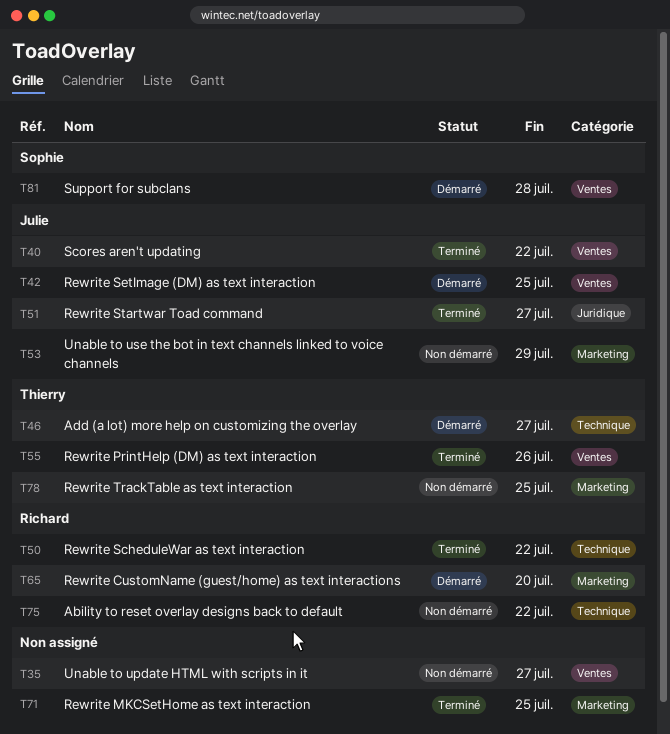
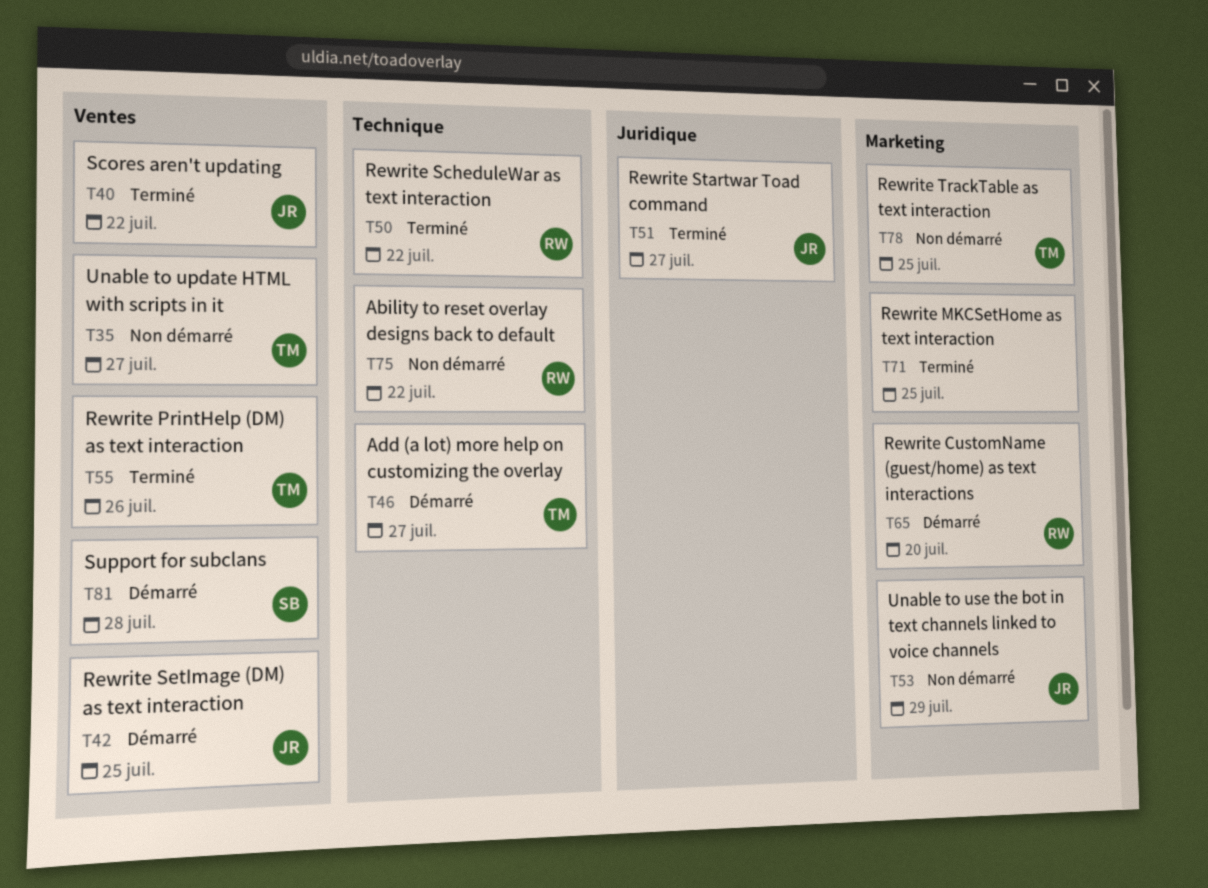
T35, owner: none -> Thierry

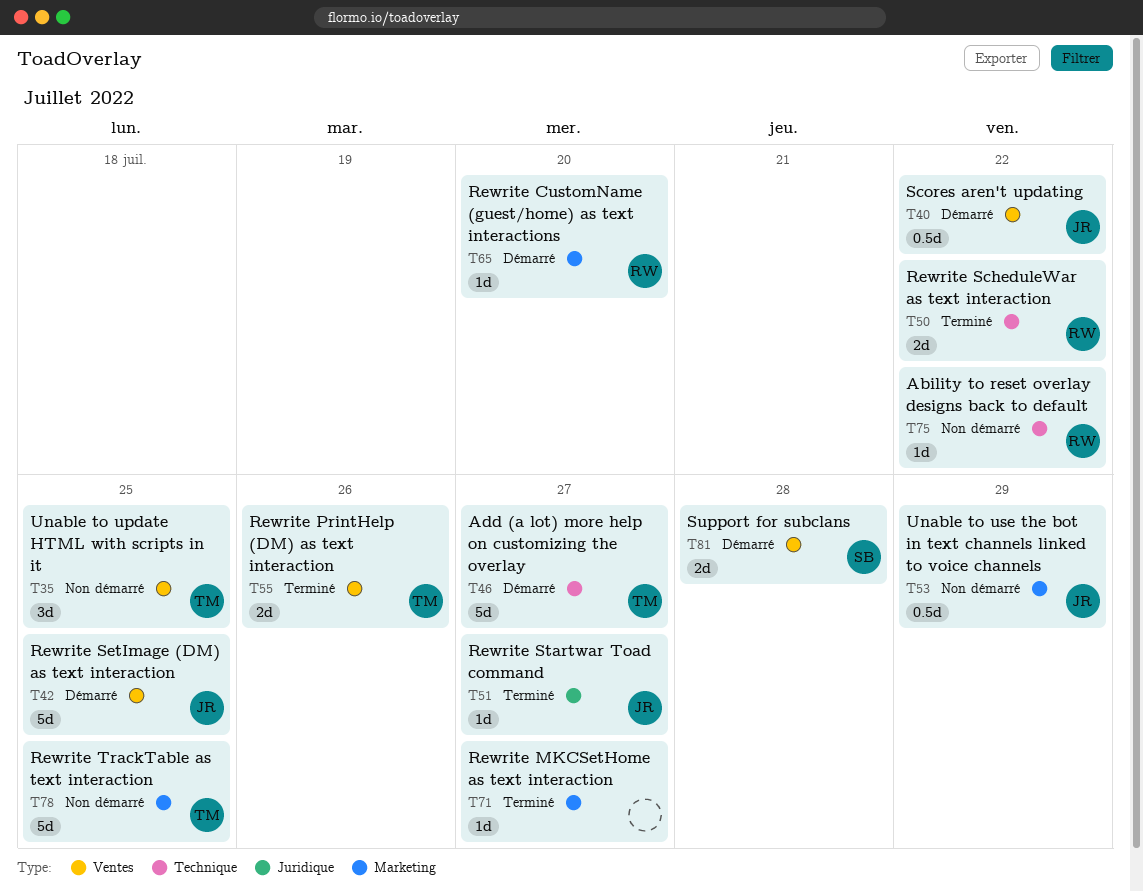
T35, due: Jul 27 -> Jul 25
T40, status: Terminé -> Démarré
T71, due: Jul 25 -> Jul 27

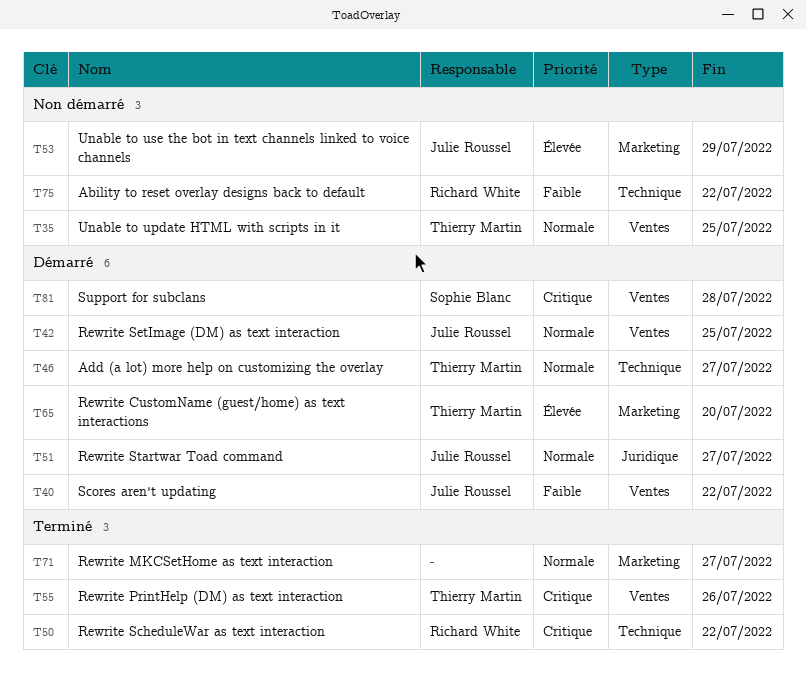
T51, status: Terminé -> Démarré
T65, owner: Richard White -> Thierry Martin
T78: present -> none

